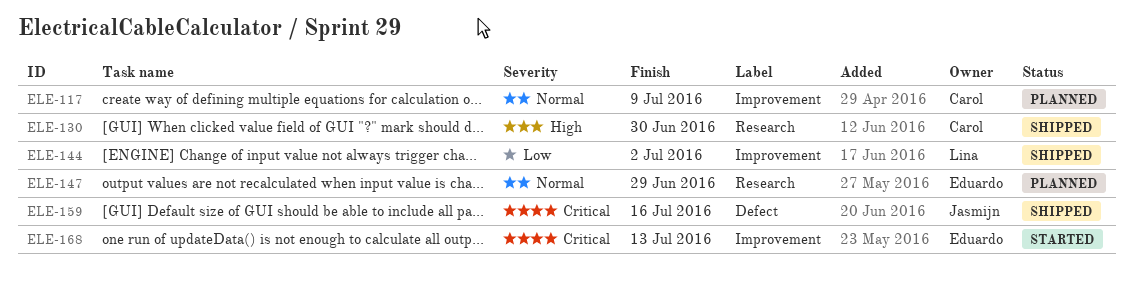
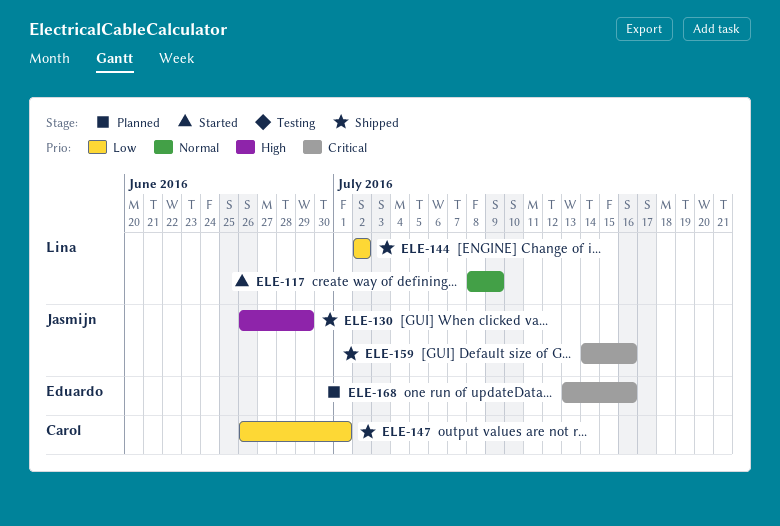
ELE-117, status: Planned -> Started
ELE-117, owner: Carol -> Lina
ELE-130, owner: Carol -> Jasmijn
ELE-130, due: Jun 30 -> Jun 29
ELE-147, status: Planned -> Shipped
ELE-147, owner: Eduardo -> Carol
ELE-147, priority: Normal -> Low
ELE-147, due: Jun 29 -> Jul 1
ELE-168, status: Started -> Planned
ELE-168, due: Jul 13 -> Jul 16

